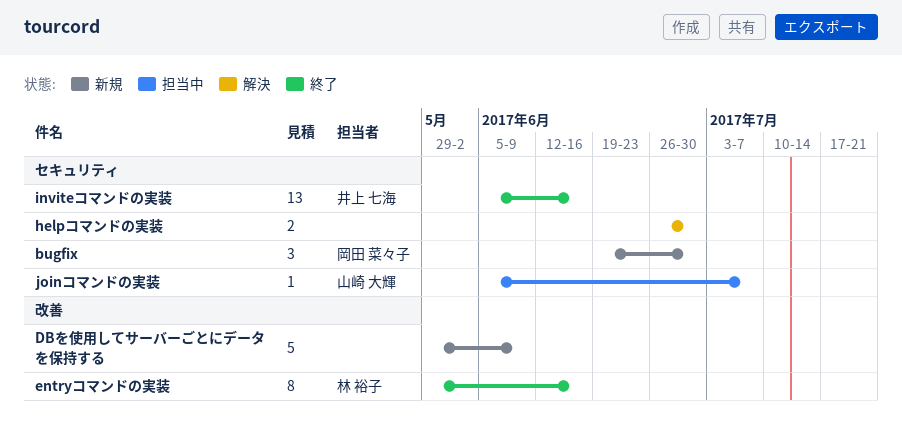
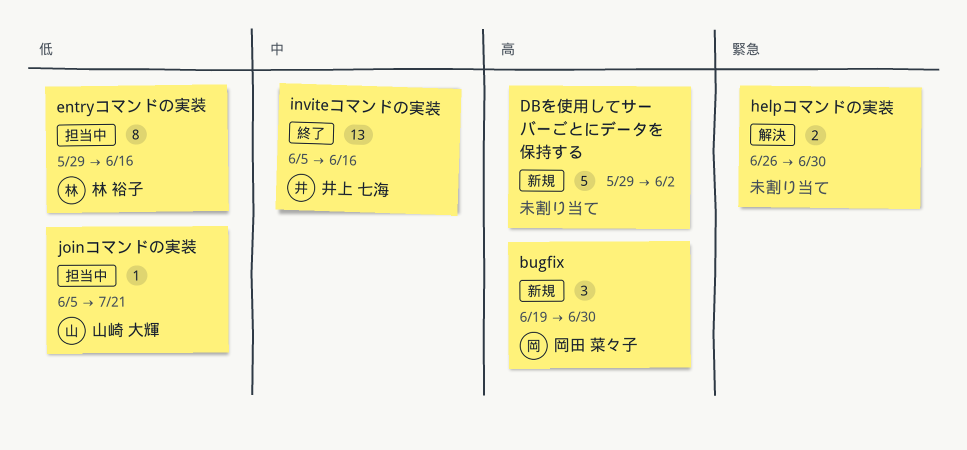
DBを使用してサーバーごとにデータを保持する, due: Jun 9 -> Jun 2
entryコマンドの実装, status: 終了 -> 担当中
joinコマンドの実装, due: Jul 7 -> Jul 21

